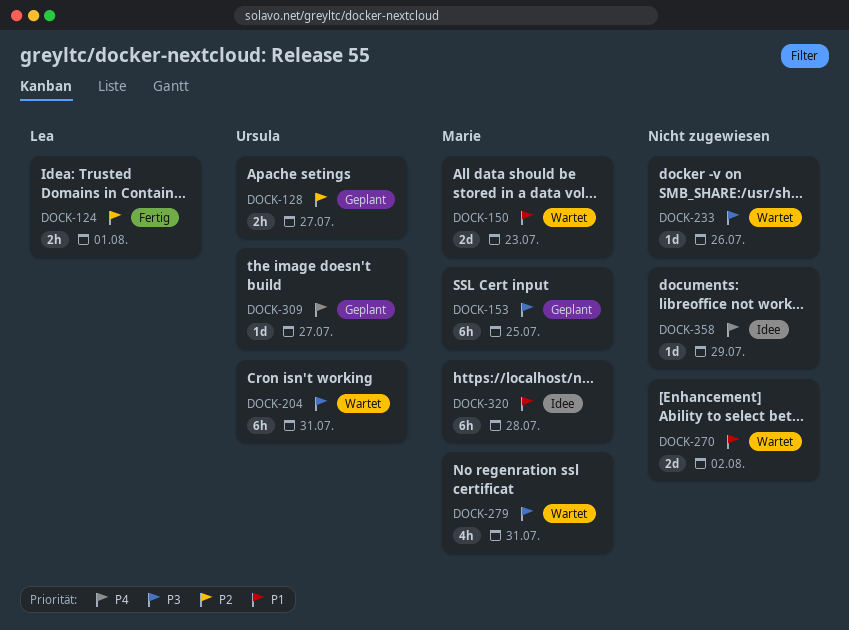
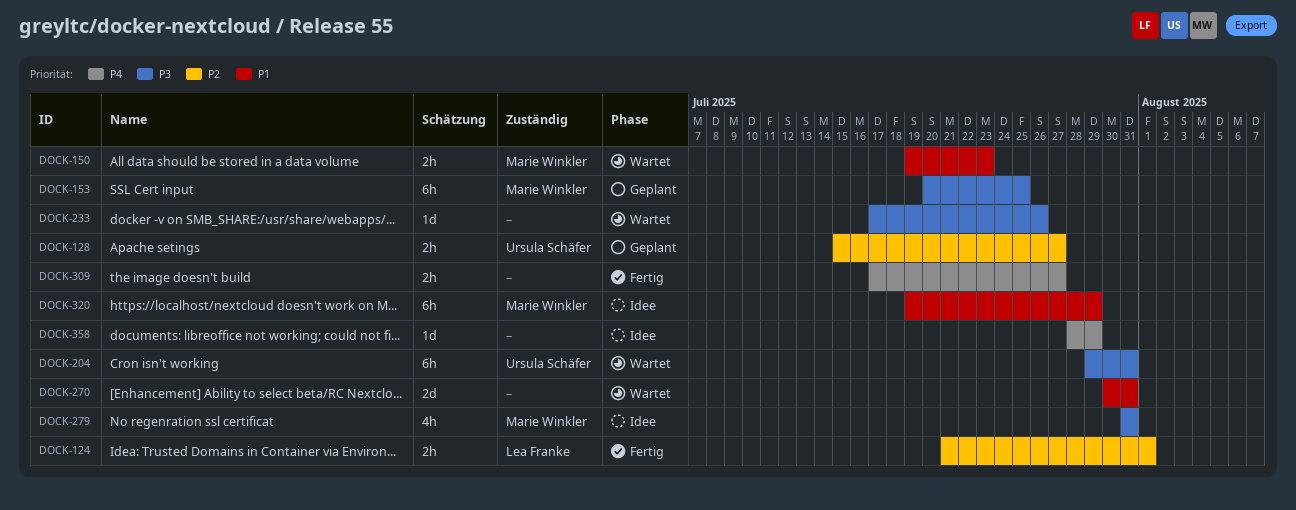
DOCK-150, estimate: 2d -> 2h
DOCK-270, due: Aug 2 -> Jul 31
DOCK-279, status: Wartet -> Idee
DOCK-309, status: Geplant -> Fertig
DOCK-309, owner: Ursula Schäfer -> none
DOCK-309, estimate: 1d -> 2h
DOCK-320, due: Jul 28 -> Jul 29

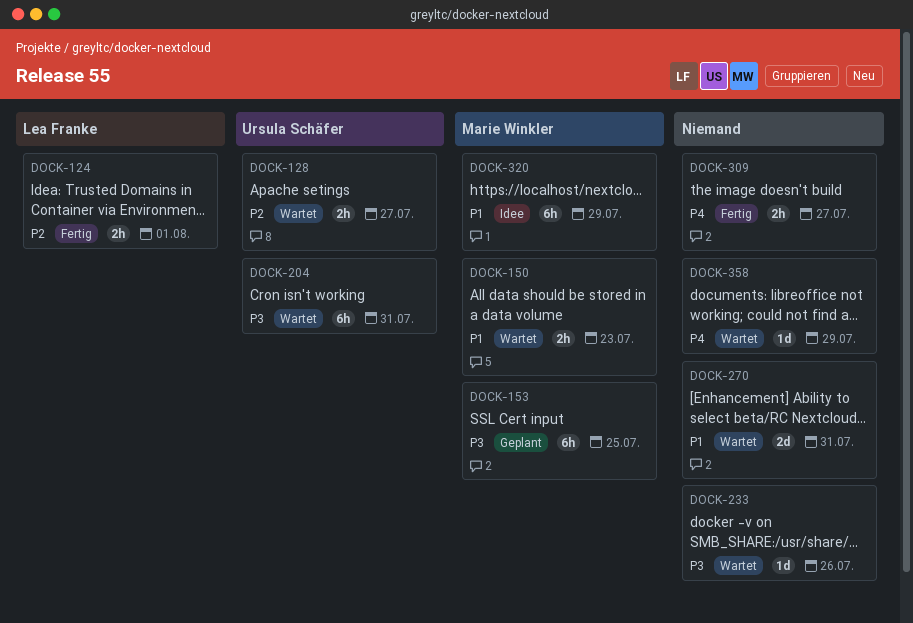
DOCK-128, status: Geplant -> Wartet
DOCK-279: present -> none
DOCK-358, status: Idee -> Wartet

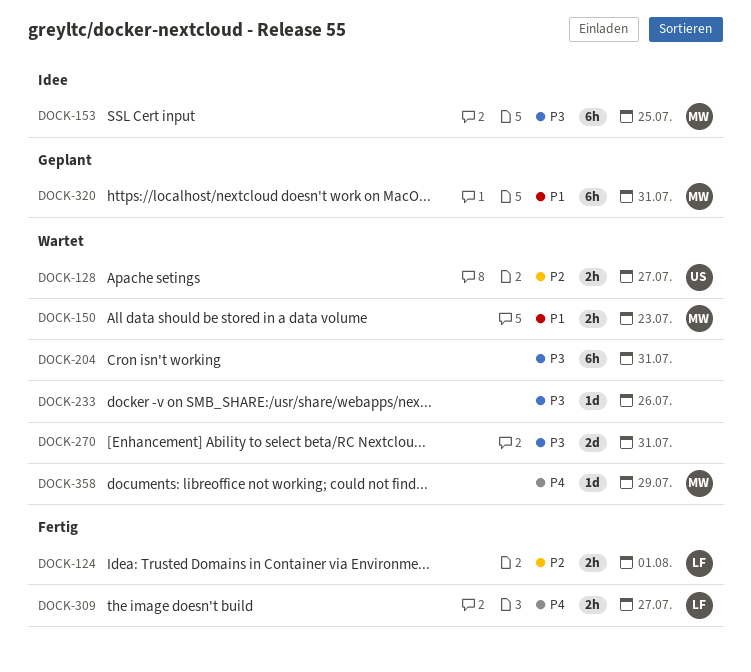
DOCK-153, status: Geplant -> Idee
DOCK-204, owner: Ursula Schäfer -> none
DOCK-270, priority: P1 -> P3
DOCK-309, owner: none -> Lea Franke
DOCK-320, status: Idee -> Geplant
DOCK-320, due: Jul 29 -> Jul 31
DOCK-358, owner: none -> Marie Winkler

